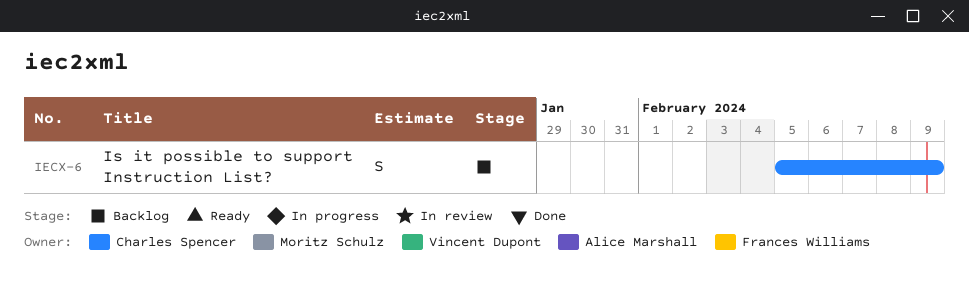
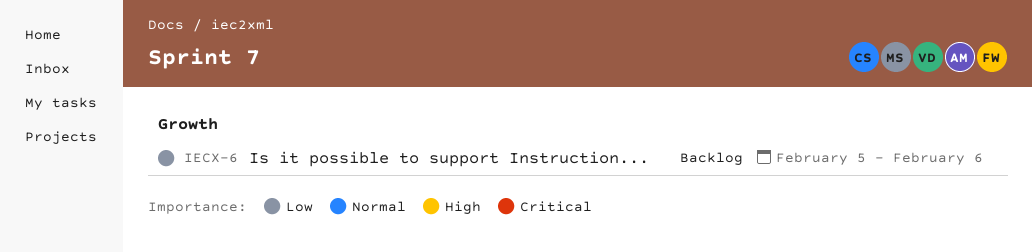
IECX-6, due: Feb 9 -> Feb 6

